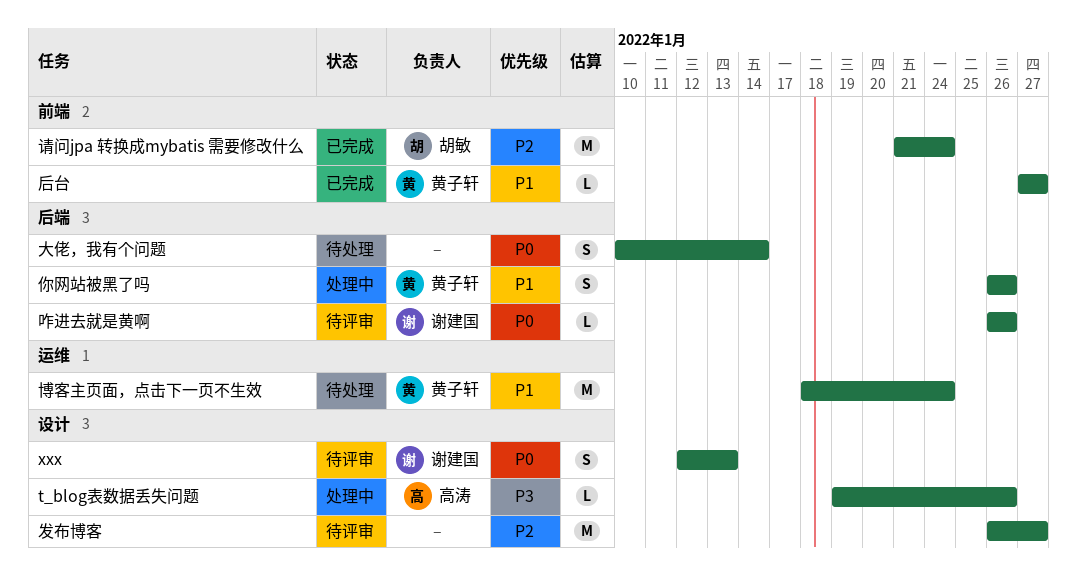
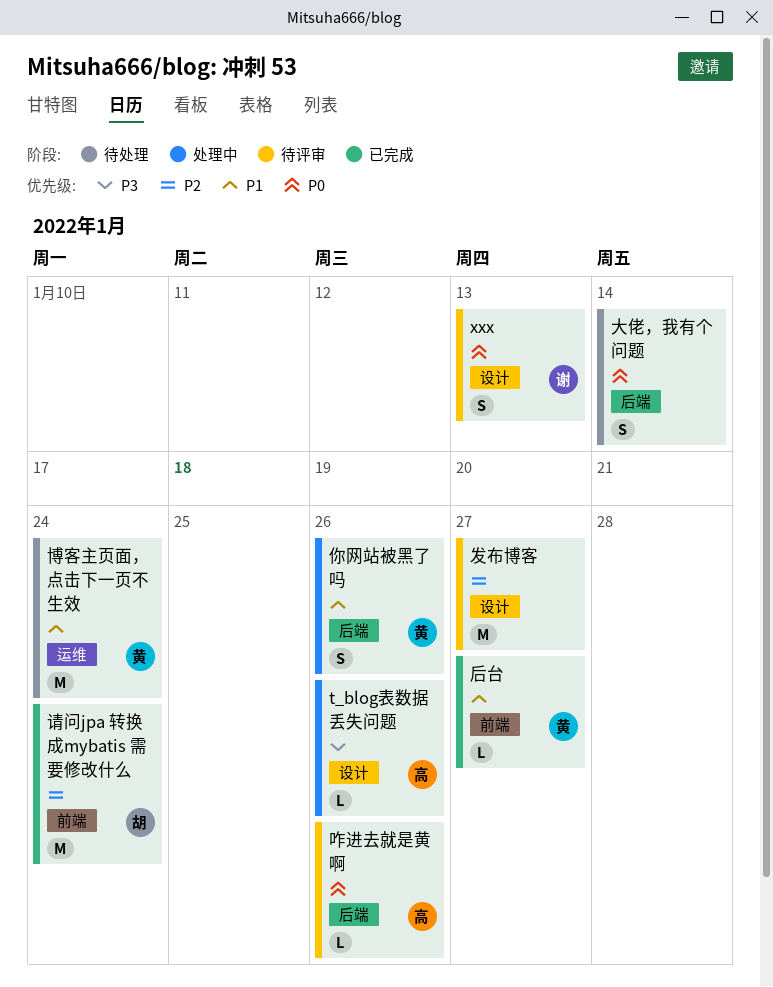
咋进去就是黄啊, owner: 谢建国 -> 高涛

